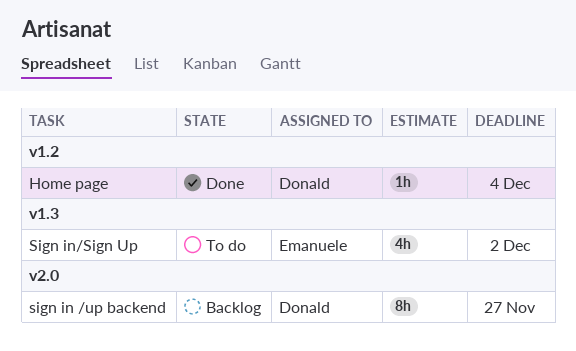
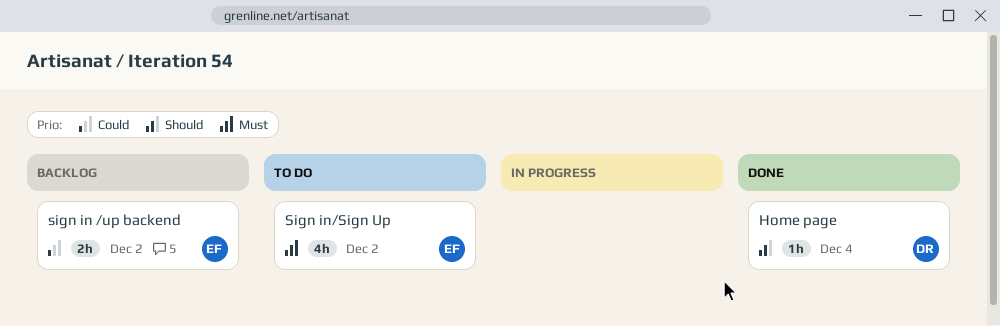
sign in /up backend, owner: Donald -> Emanuele
sign in /up backend, estimate: 8h -> 2h
sign in /up backend, due: Nov 27 -> Dec 2

